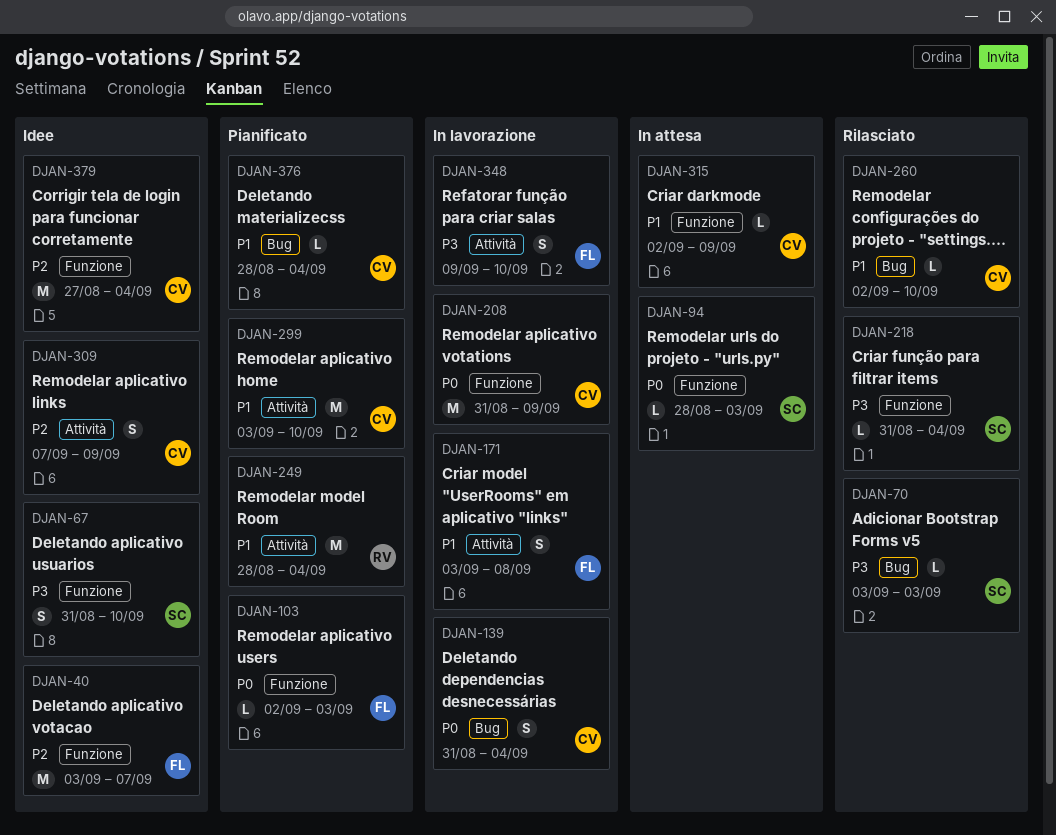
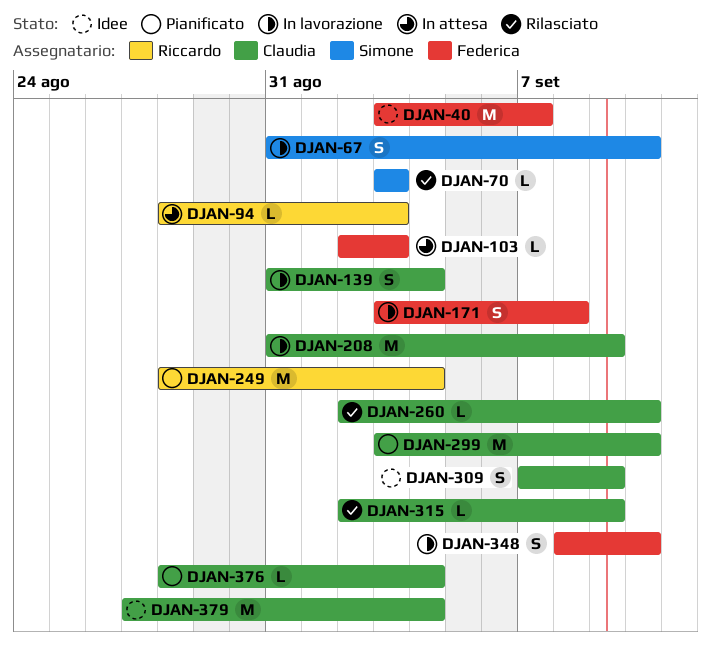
DJAN-67, status: Idee -> In lavorazione
DJAN-94, owner: Simone -> Riccardo
DJAN-103, status: Pianificato -> In attesa
DJAN-218: present -> none
DJAN-315, status: In attesa -> Rilasciato
DJAN-348, start: Sep 9 -> Sep 8

